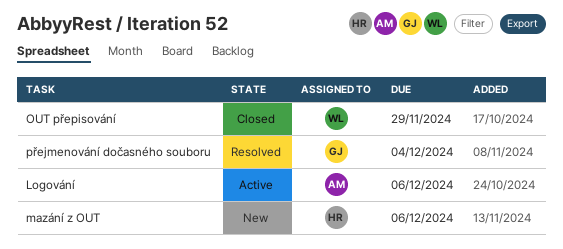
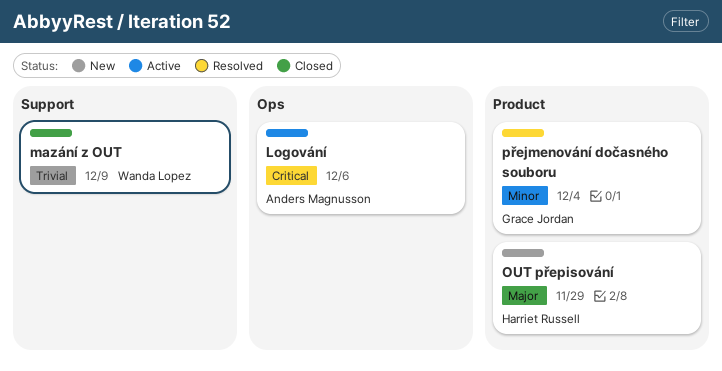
mazání z OUT, status: New -> Closed
mazání z OUT, owner: Harriet Russell -> Wanda Lopez
mazání z OUT, due: Dec 6 -> Dec 9
OUT přepisování, status: Closed -> New
OUT přepisování, owner: Wanda Lopez -> Harriet Russell

